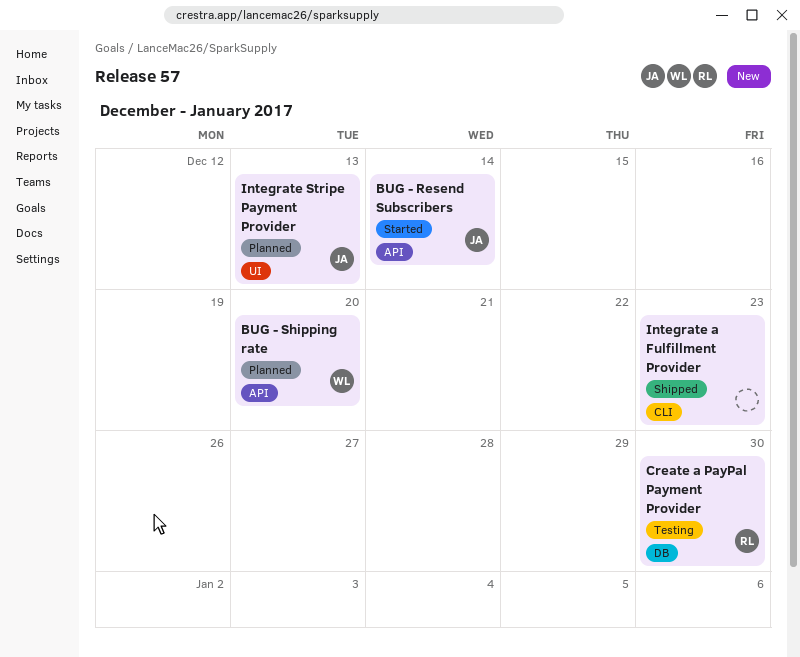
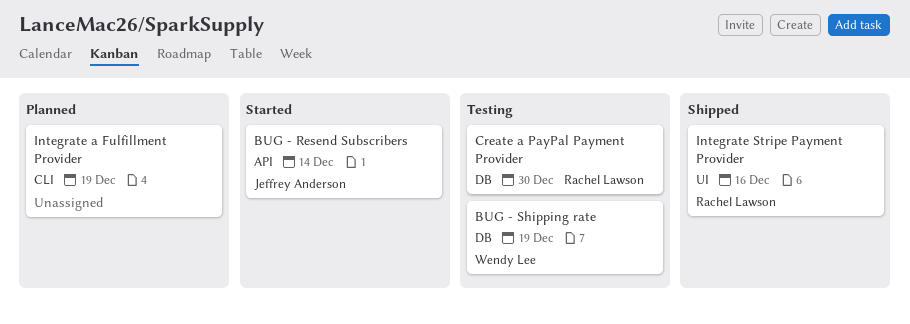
BUG - Shipping rate, status: Planned -> Testing
BUG - Shipping rate, label: API -> DB
BUG - Shipping rate, due: Dec 20 -> Dec 19
Integrate a Fulfillment Provider, status: Shipped -> Planned
Integrate a Fulfillment Provider, due: Dec 23 -> Dec 19
Integrate Stripe Payment Provider, status: Planned -> Shipped
Integrate Stripe Payment Provider, owner: Jeffrey Anderson -> Rachel Lawson
Integrate Stripe Payment Provider, due: Dec 13 -> Dec 16

